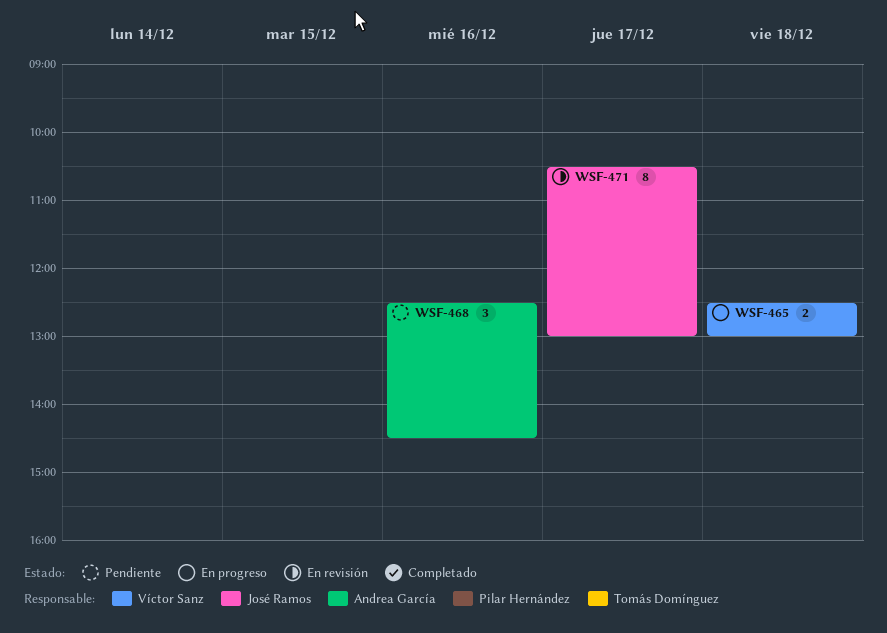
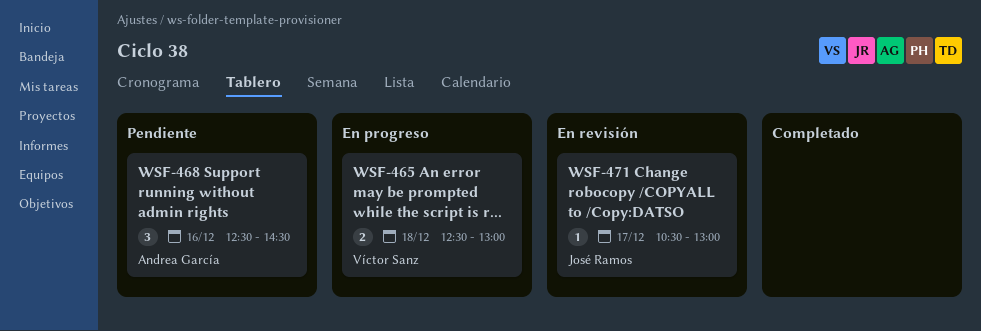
WSF-471, estimate: 8 -> 1

